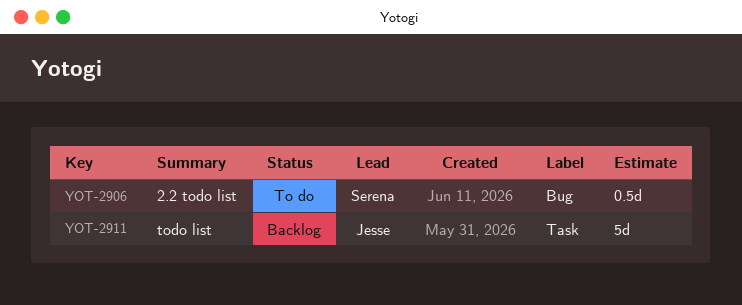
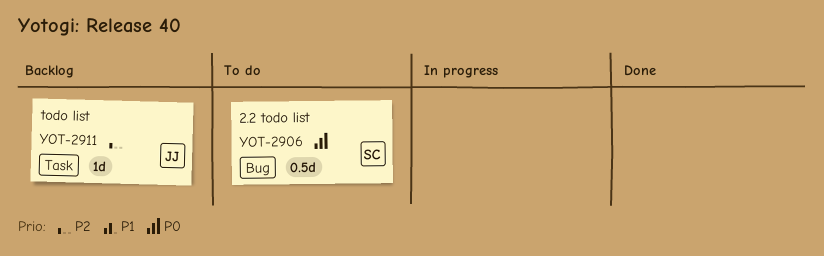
YOT-2911, estimate: 5d -> 1d

